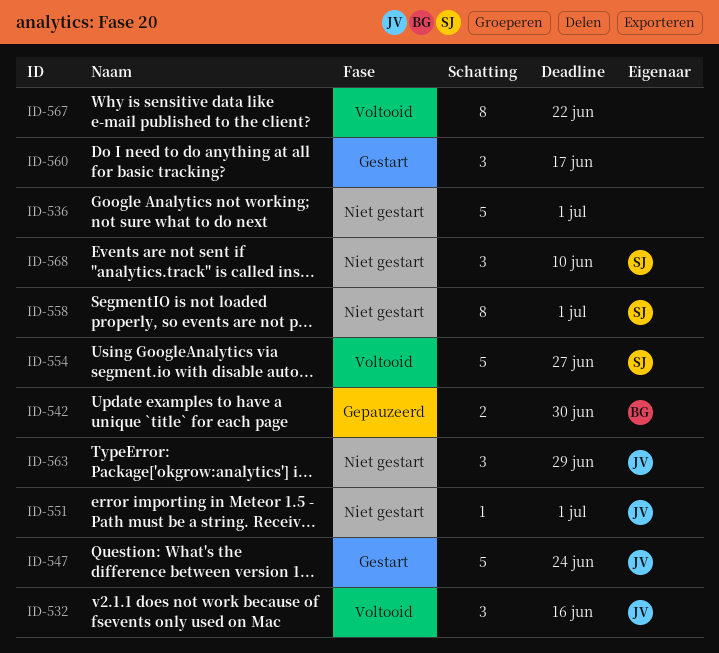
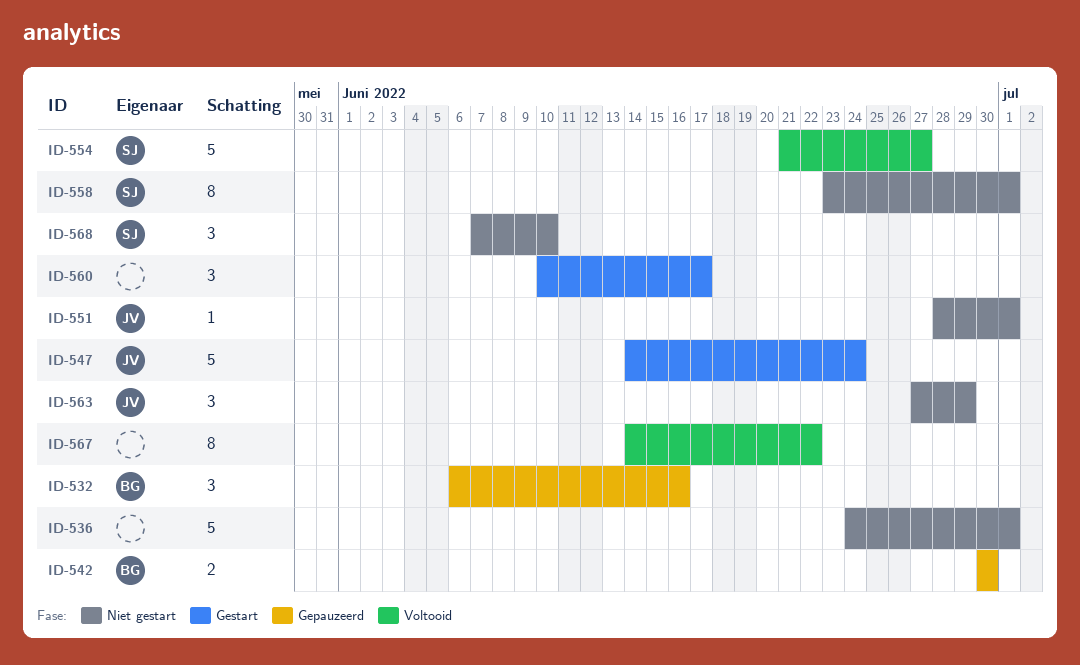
ID-532, status: Voltooid -> Gepauzeerd
ID-532, owner: JV -> BG

